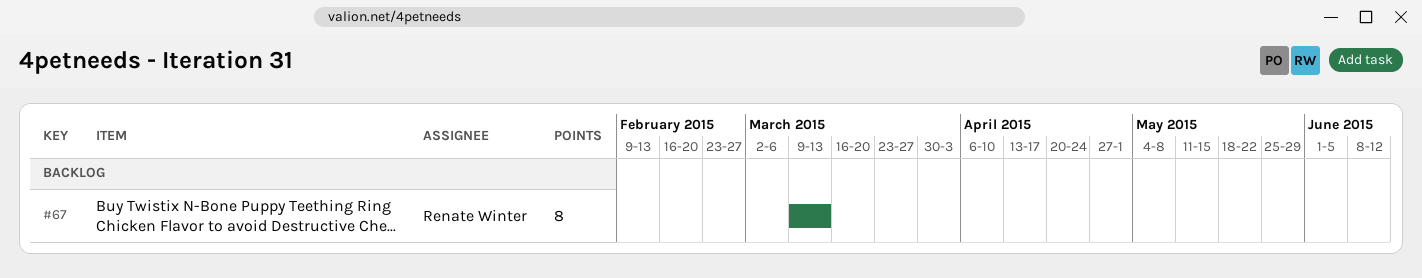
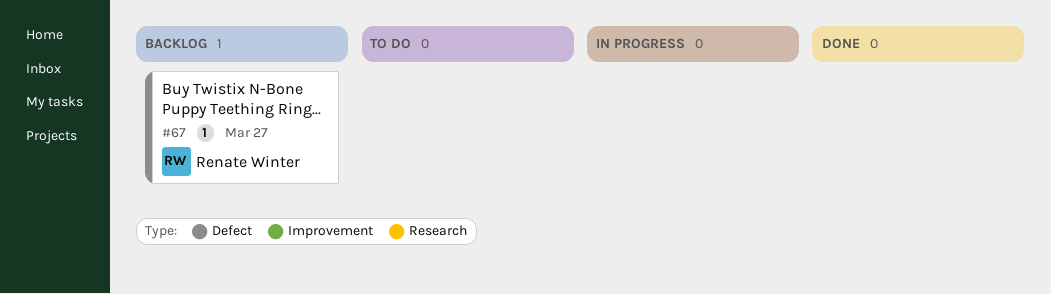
#67, estimate: 8 -> 1
#67, due: Mar 13 -> Mar 27

